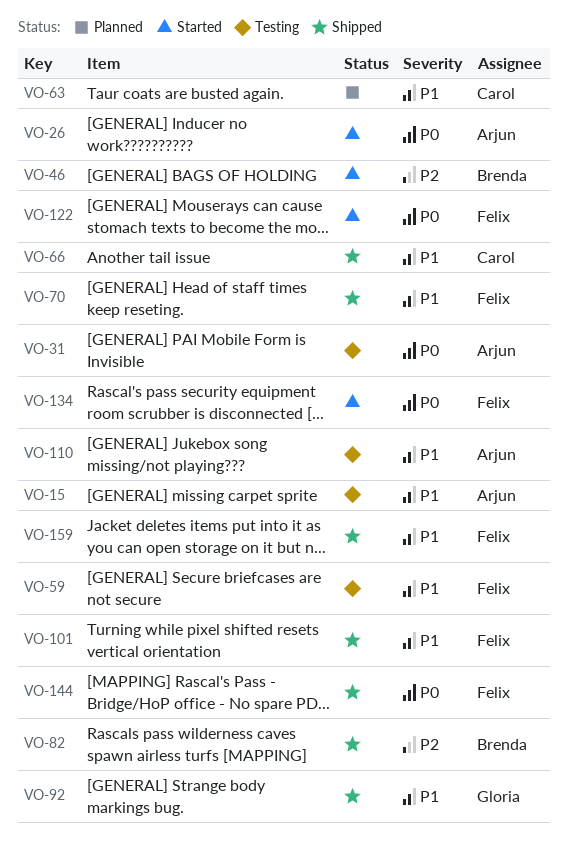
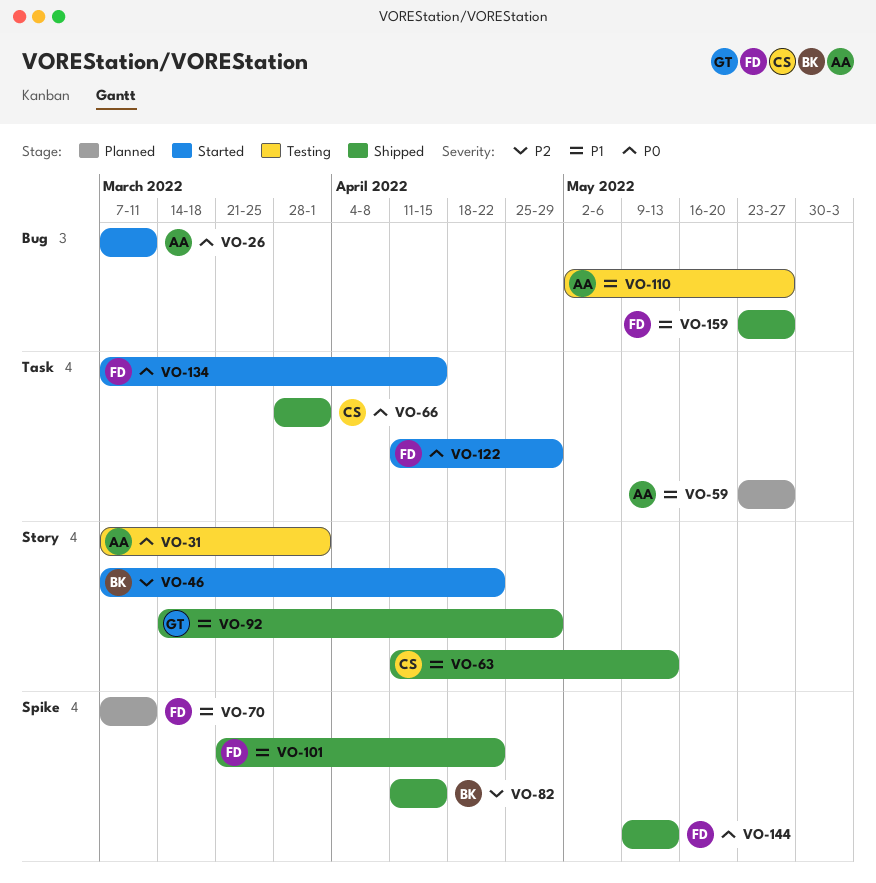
VO-15: present -> none
VO-59, status: Testing -> Planned
VO-59, owner: Felix -> Arjun
VO-63, status: Planned -> Shipped
VO-66, priority: P1 -> P0
VO-70, status: Shipped -> Planned

